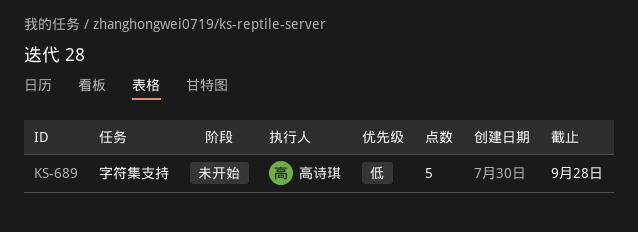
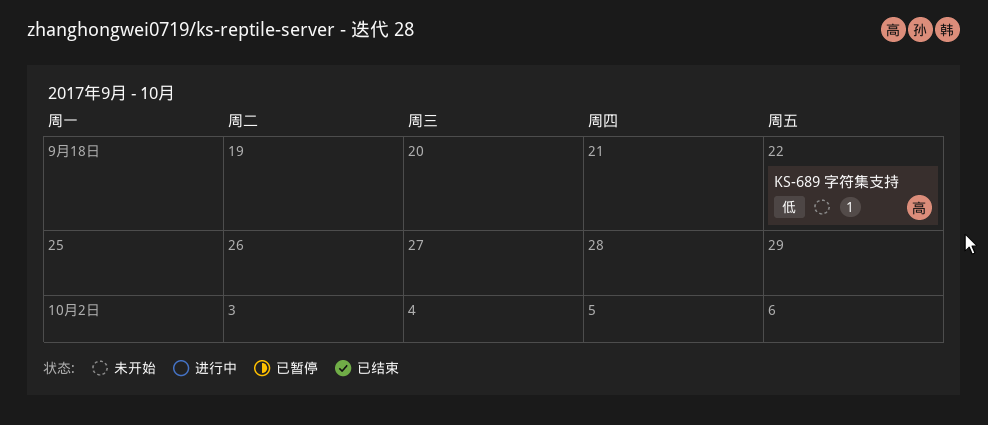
KS-689, estimate: 5 -> 1
KS-689, due: Sep 28 -> Sep 22

